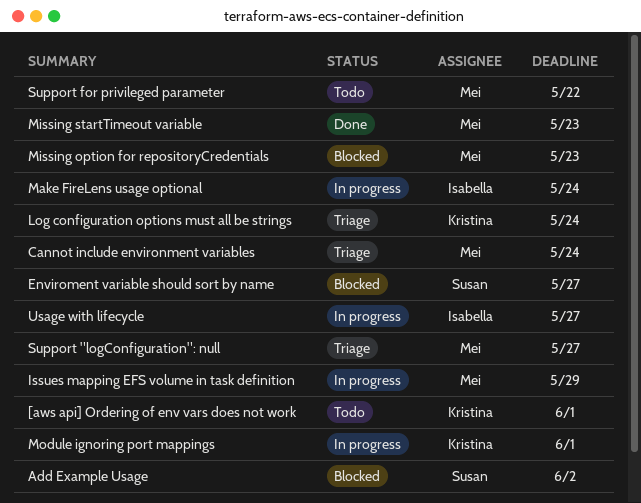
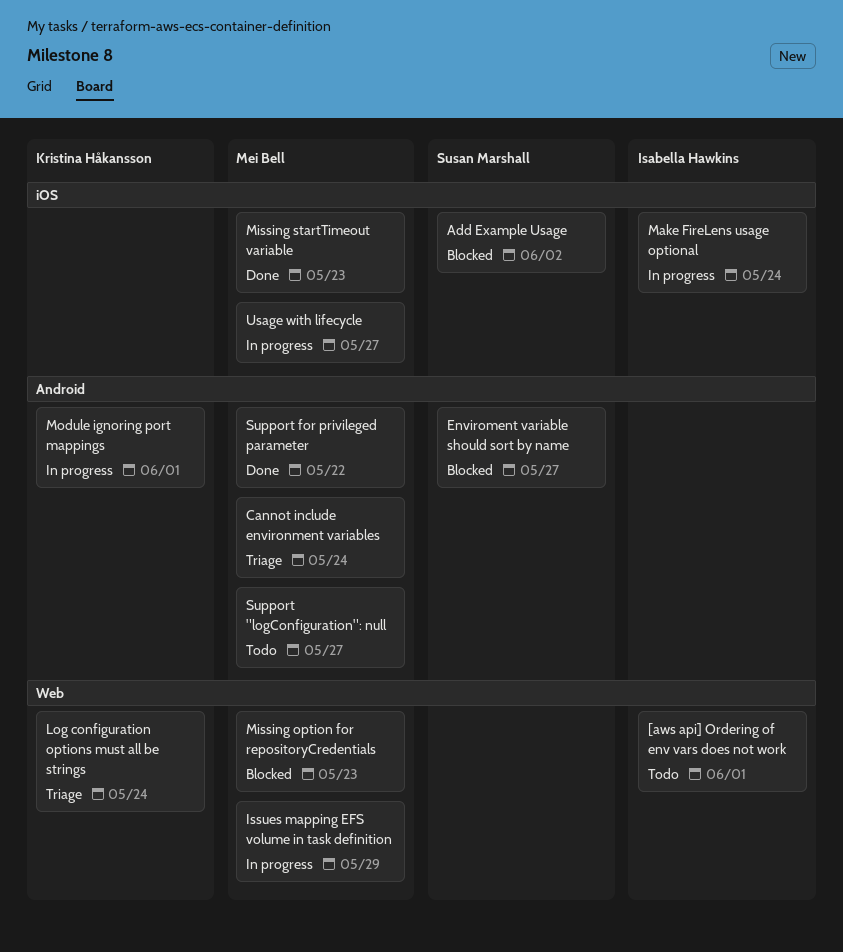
[aws api] Ordering of env vars does not work, owner: Kristina Håkansson -> Isabella Hawkins
Support "logConfiguration": null, status: Triage -> Todo
Support for privileged parameter, status: Todo -> Done
Usage with lifecycle, owner: Isabella Hawkins -> Mei Bell

